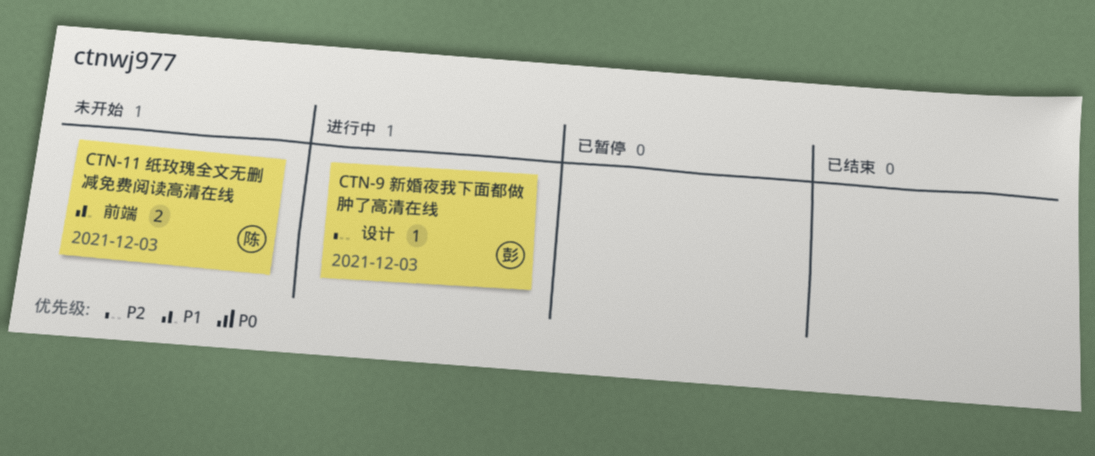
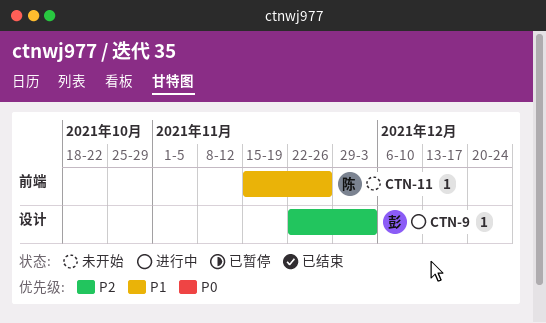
CTN-11, estimate: 2 -> 1
CTN-11, due: Dec 3 -> Nov 26

